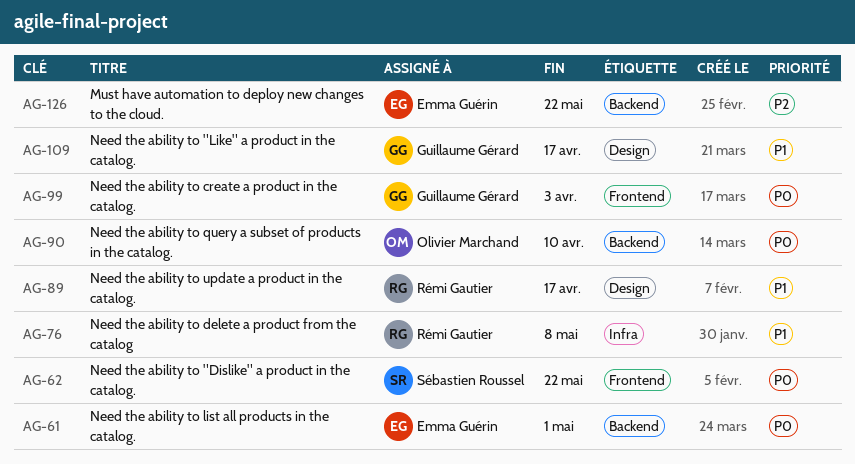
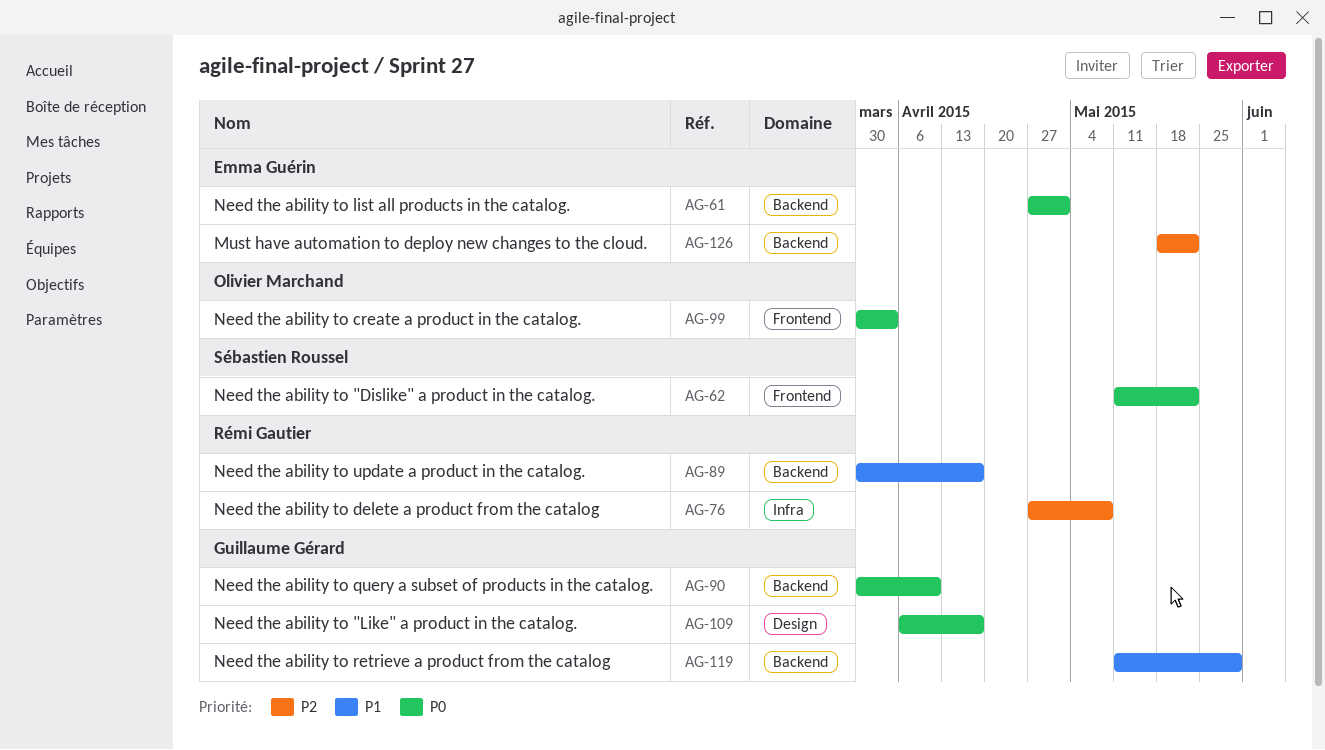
AG-76, priority: P1 -> P2
AG-89, label: Design -> Backend
AG-90, owner: Olivier Marchand -> Guillaume Gérard
AG-99, owner: Guillaume Gérard -> Olivier Marchand
AG-109, priority: P1 -> P0
AG-119: none -> present

